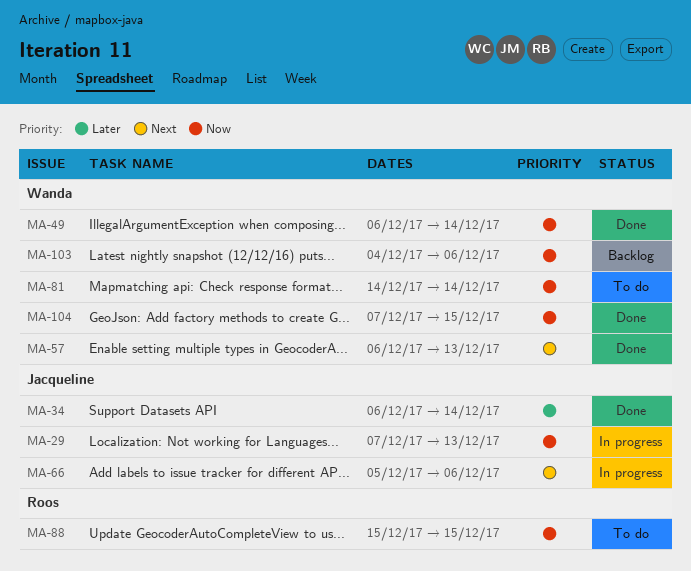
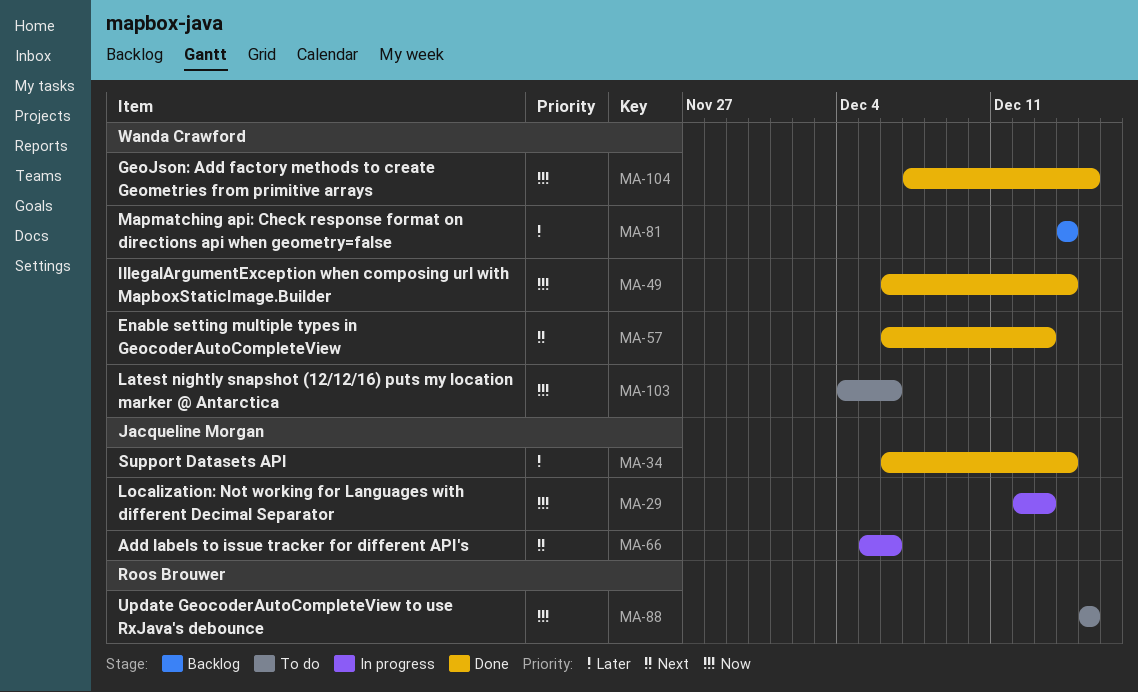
MA-29, start: Dec 7 -> Dec 12
MA-81, status: To do -> Backlog
MA-81, priority: Now -> Later
MA-103, status: Backlog -> To do

